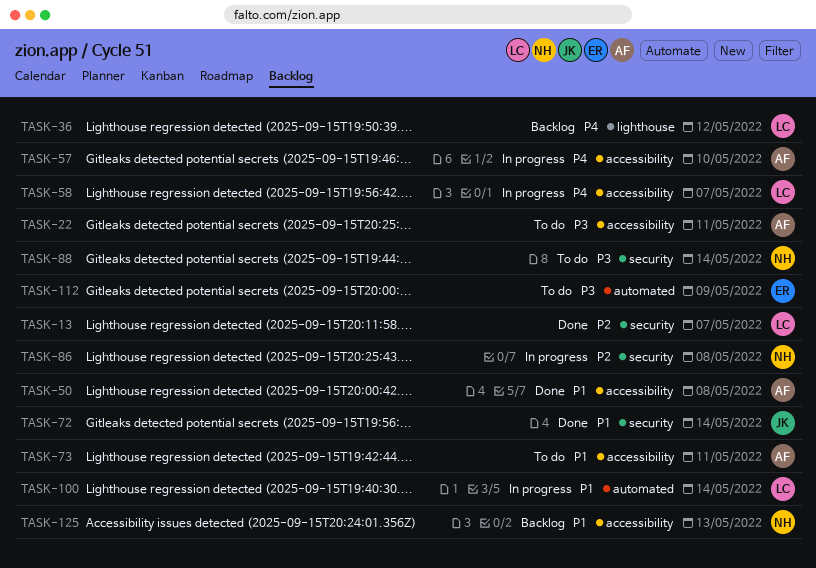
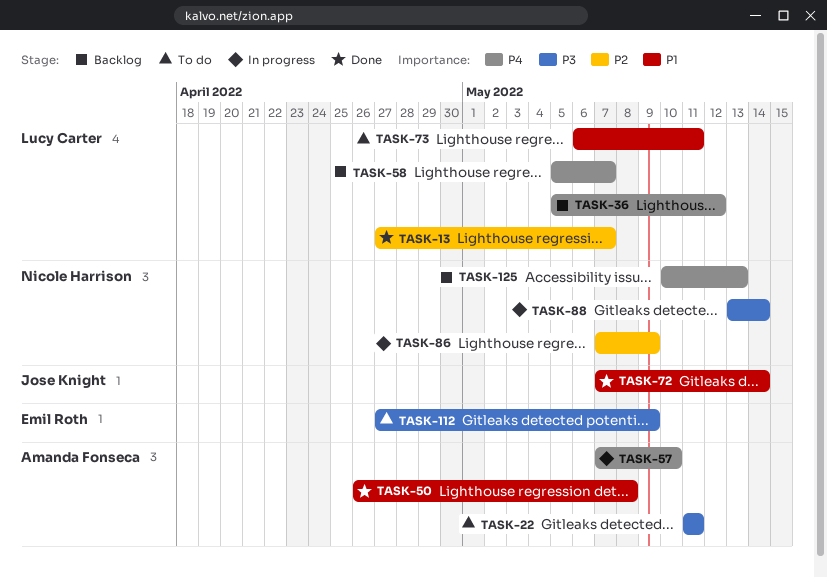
TASK-58, status: In progress -> Backlog
TASK-73, owner: Amanda Fonseca -> Lucy Carter
TASK-86, due: May 8 -> May 9
TASK-88, status: To do -> In progress
TASK-100: present -> none
TASK-125, priority: P1 -> P4

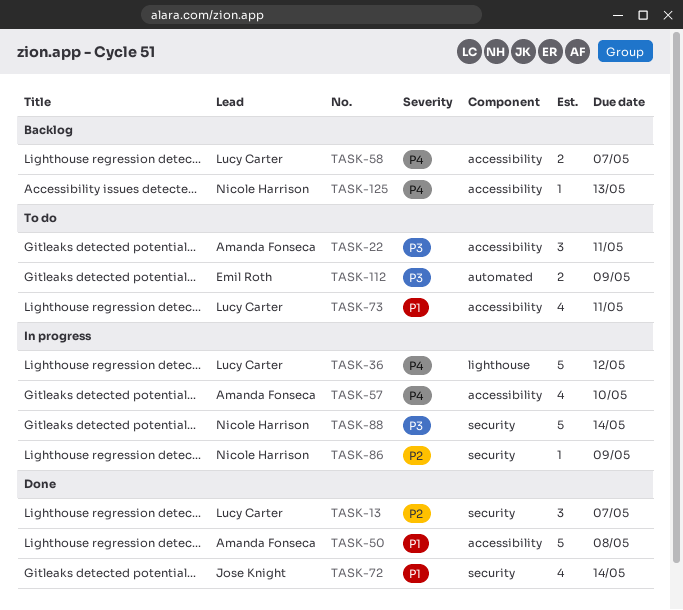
TASK-36, status: Backlog -> In progress

